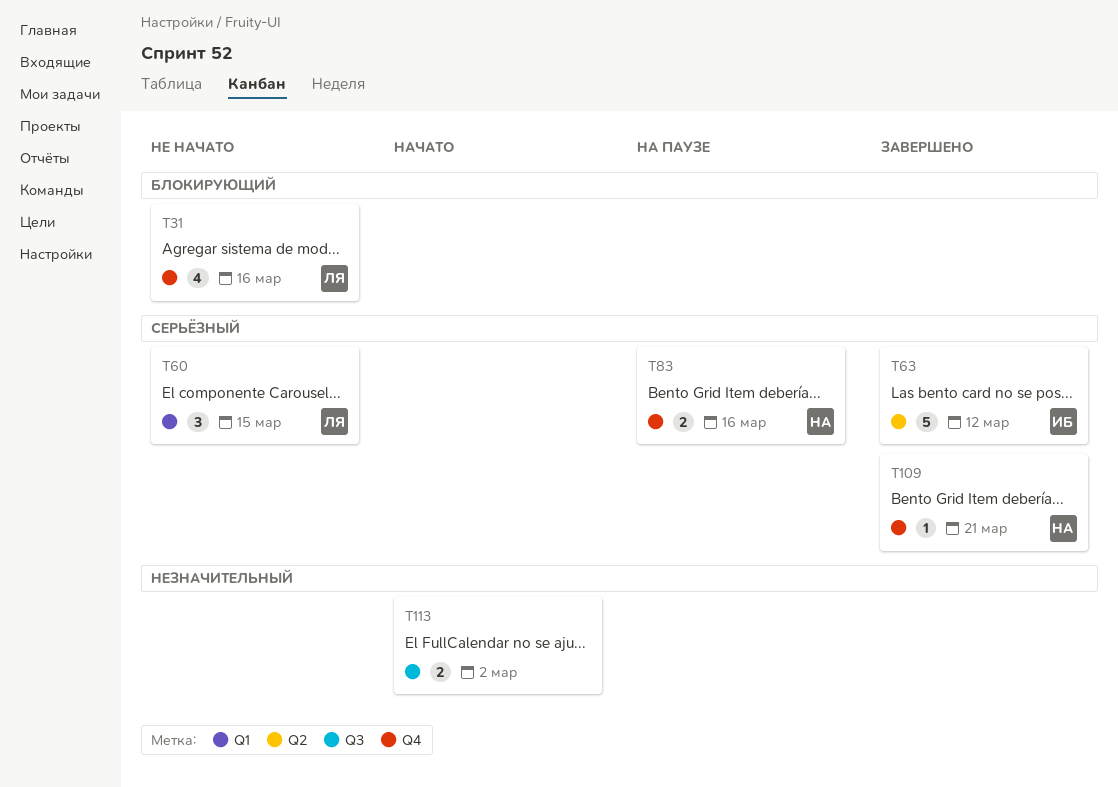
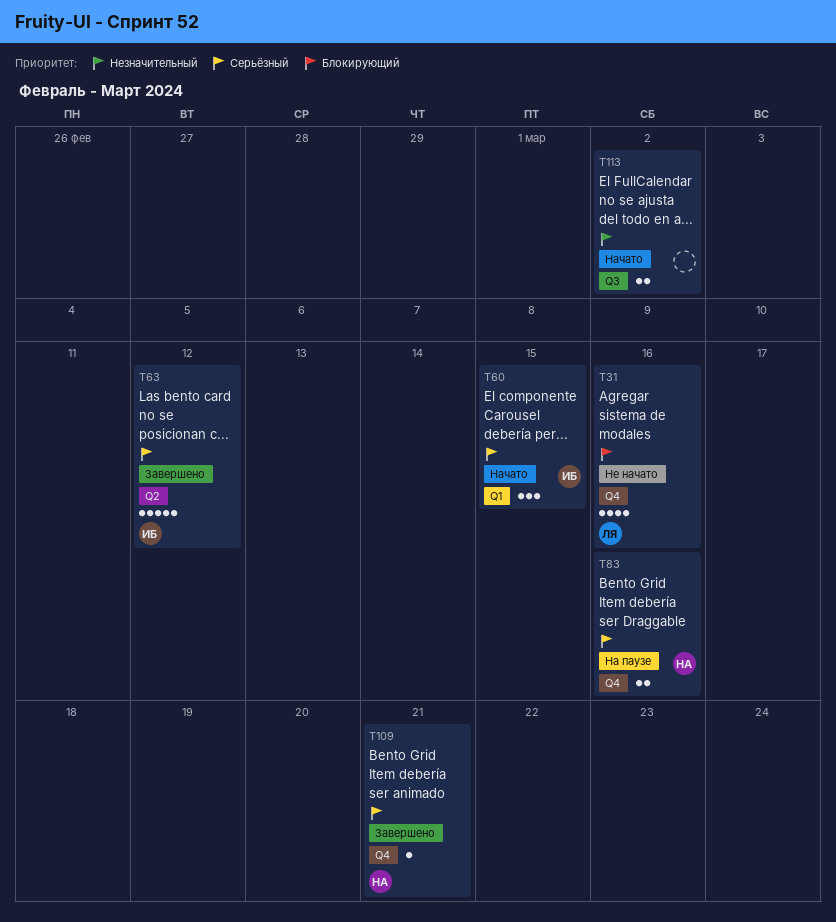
T60, status: Не начато -> Начато
T60, owner: ЛЯ -> ИБ

